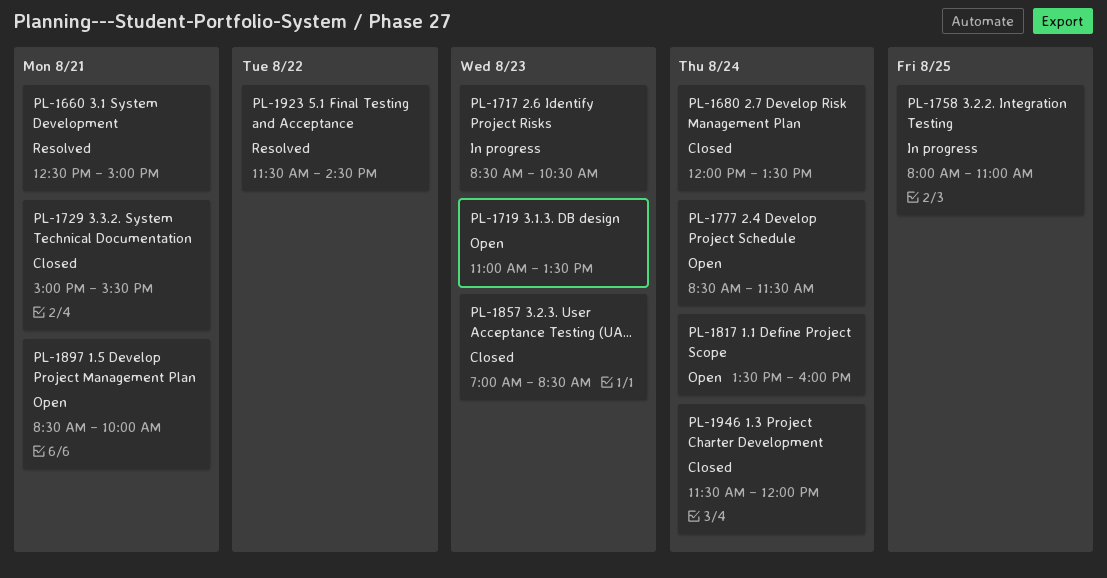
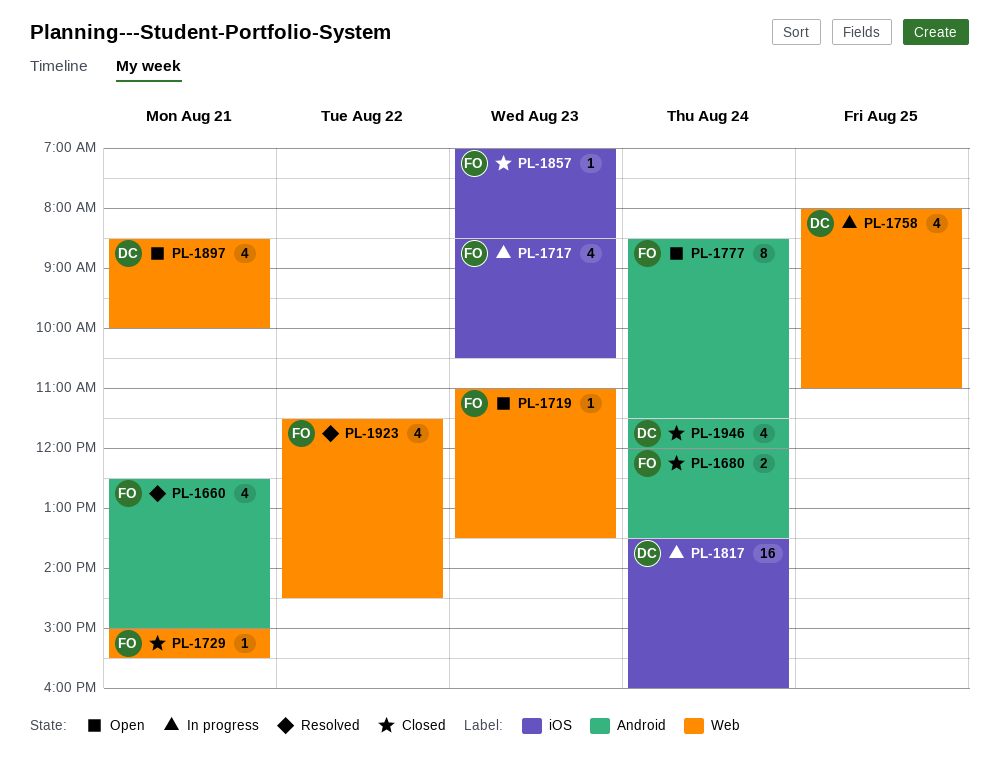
PL-1817, status: Open -> In progress

